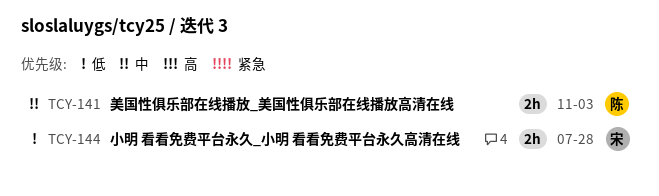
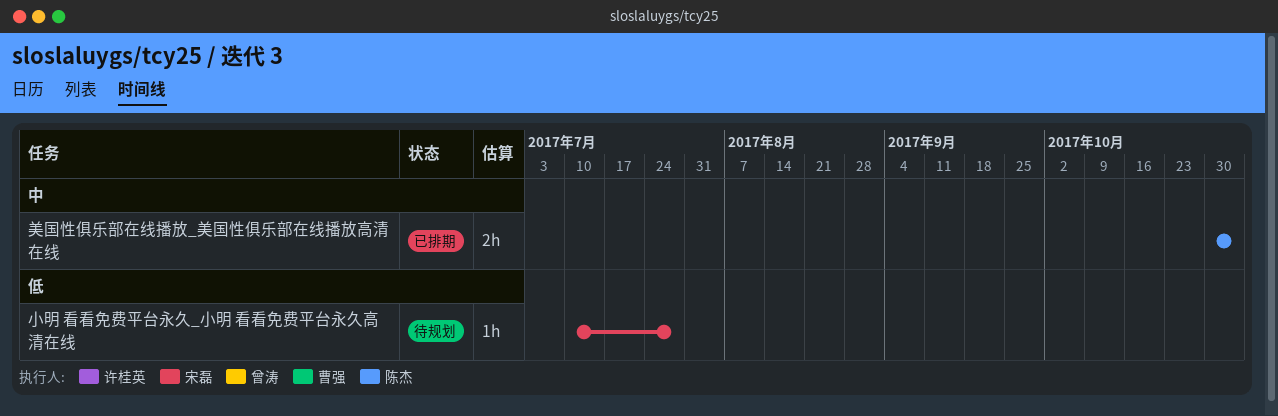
小明 看看免费平台永久_小明 看看免费平台永久高清在线, estimate: 2h -> 1h

